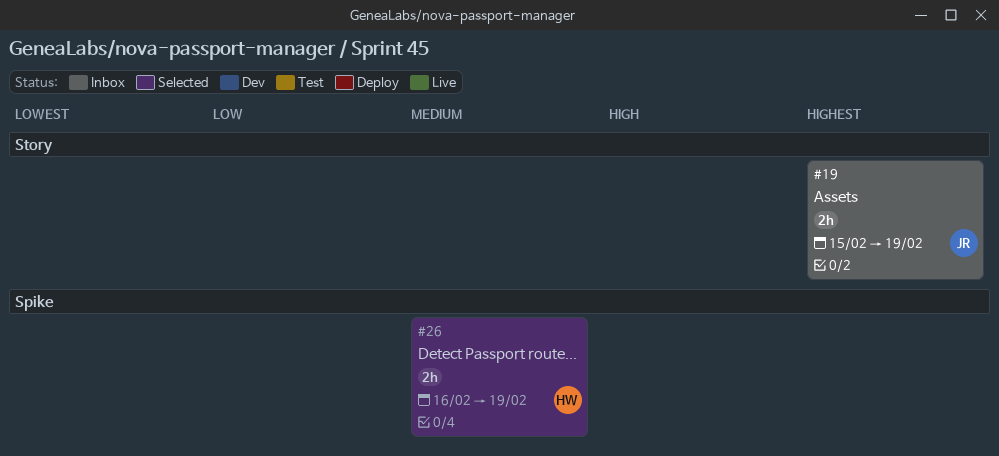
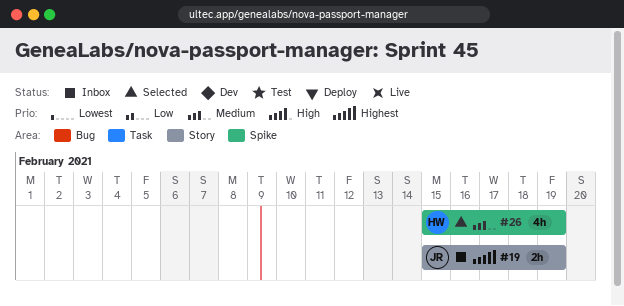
#26, estimate: 2h -> 4h
#26, start: Feb 16 -> Feb 15

